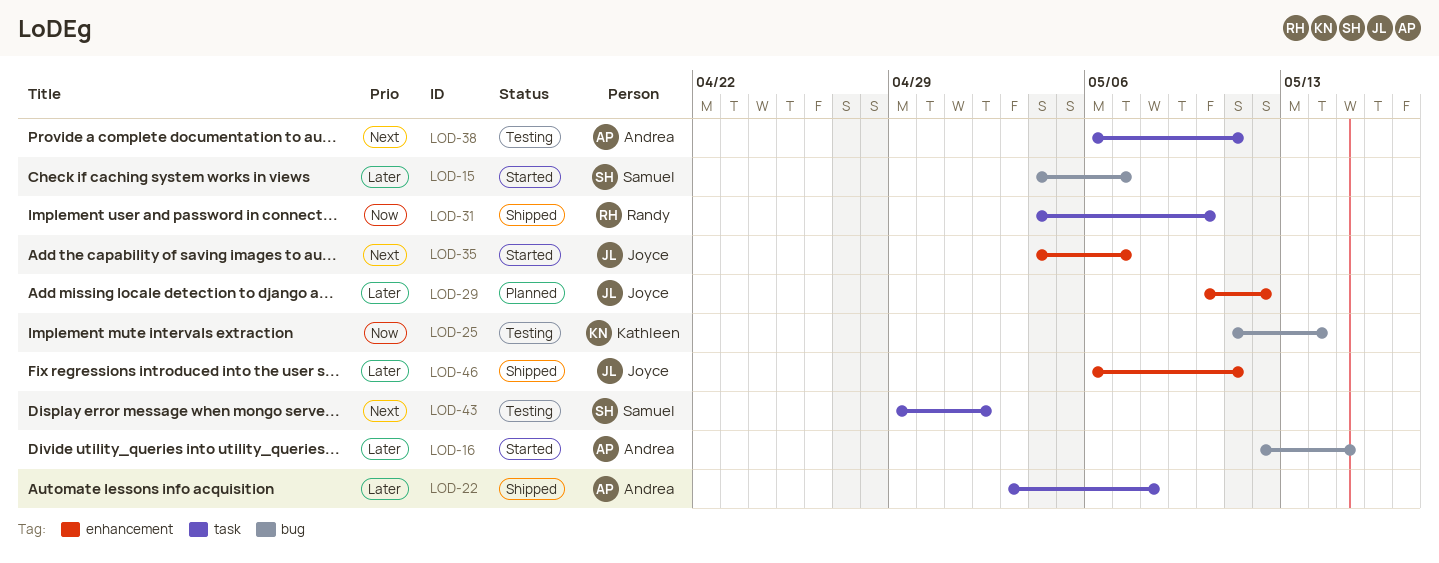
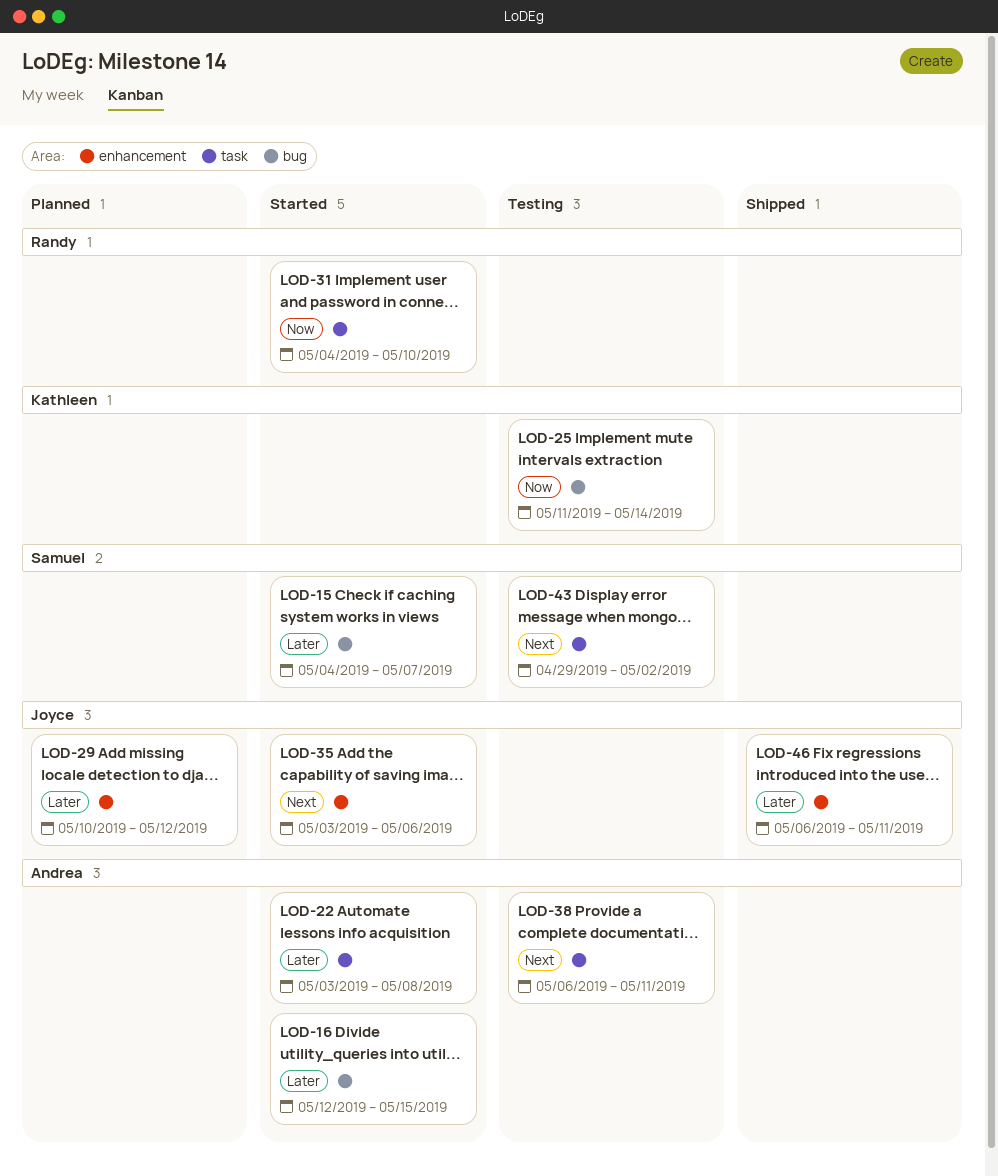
LOD-22, status: Shipped -> Started
LOD-31, status: Shipped -> Started
LOD-35, start: May 4 -> May 3
LOD-35, due: May 7 -> May 6

